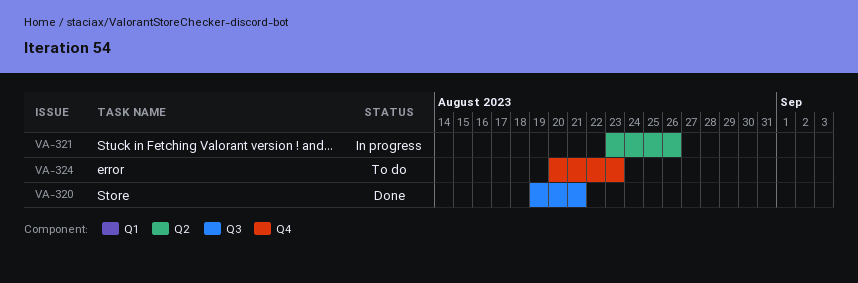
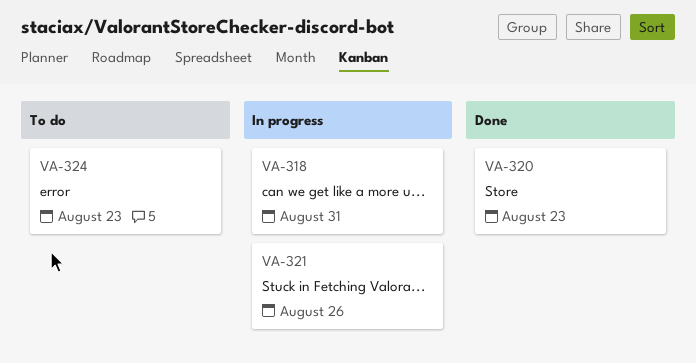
VA-318: none -> present
VA-320, due: Aug 21 -> Aug 23

